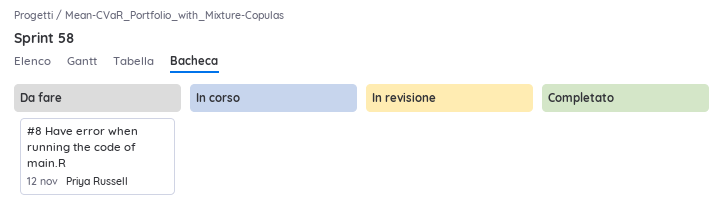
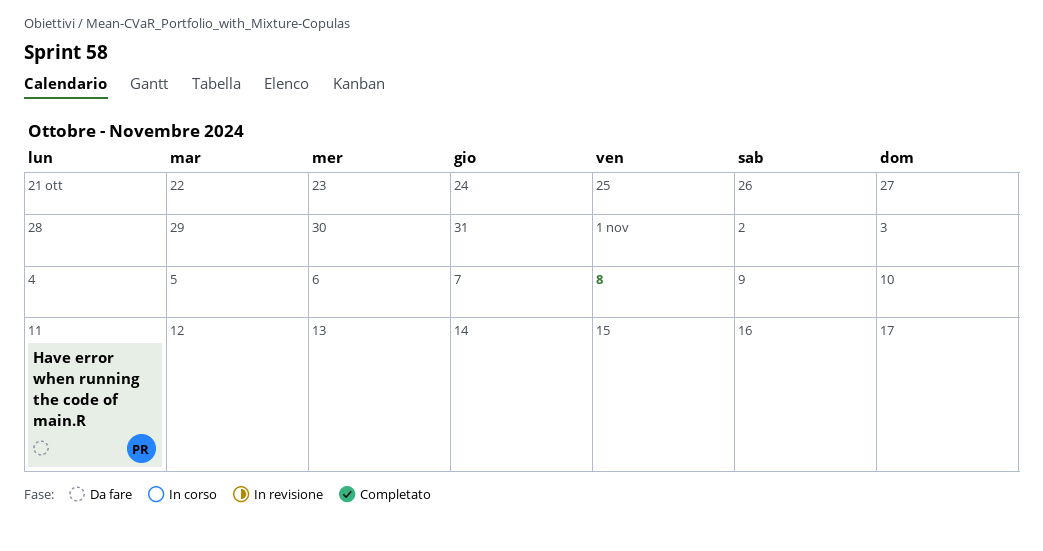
Have error when running the code of main.R, due: Nov 12 -> Nov 11

